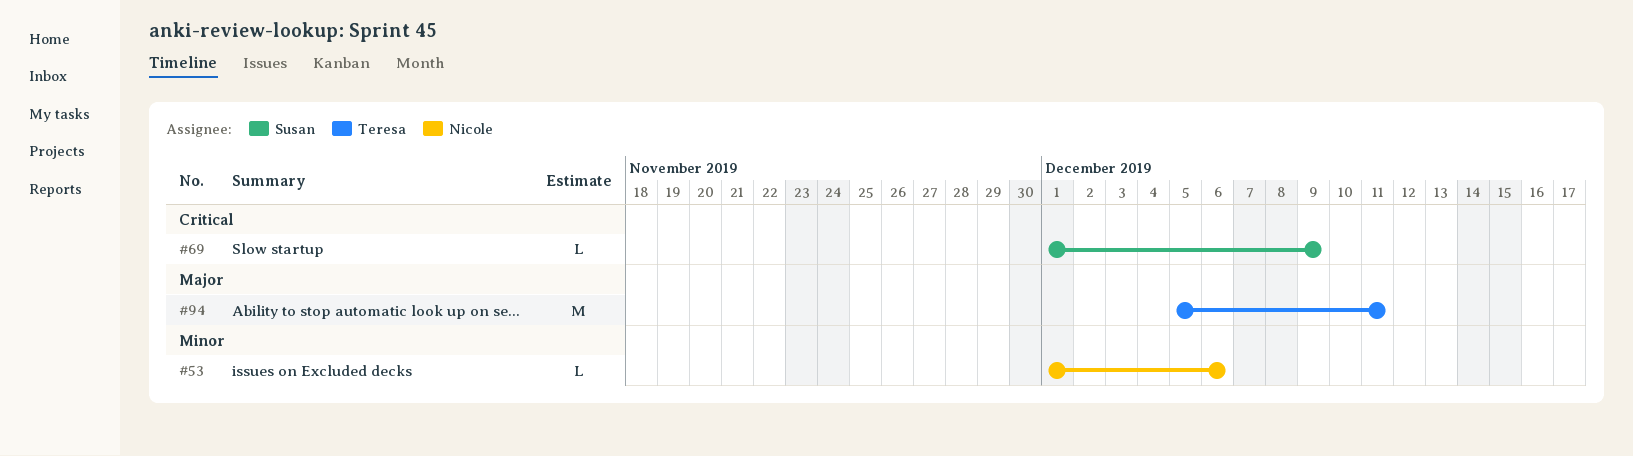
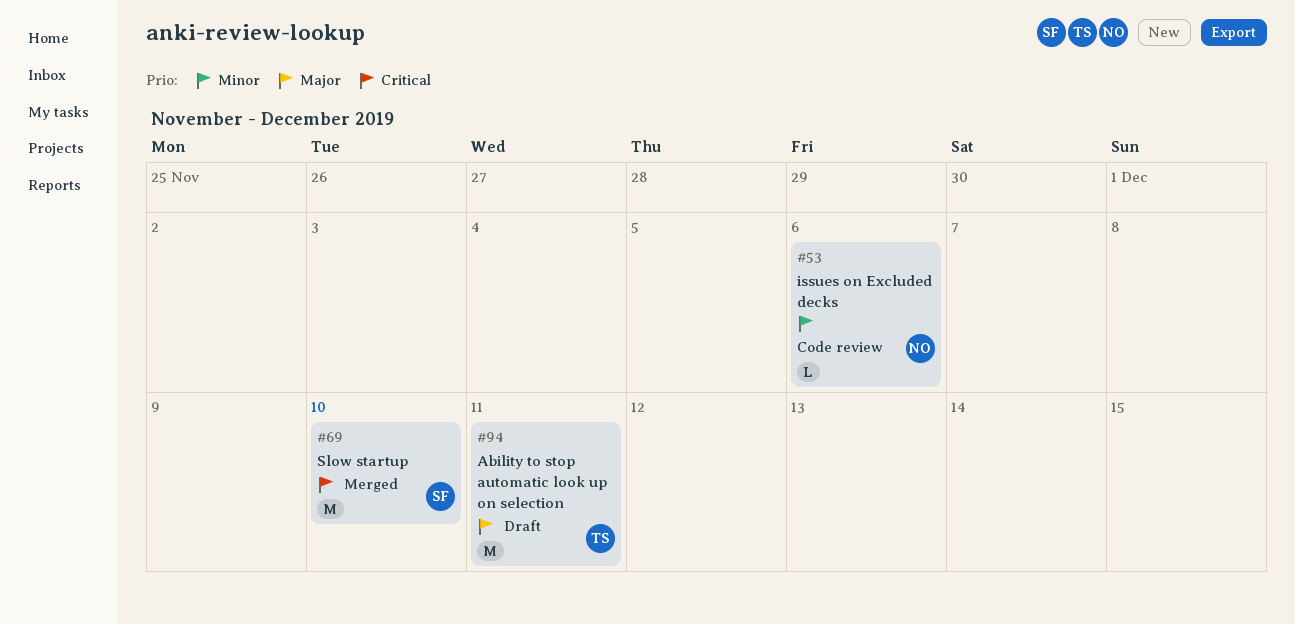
#69, estimate: L -> M
#69, due: Dec 9 -> Dec 10

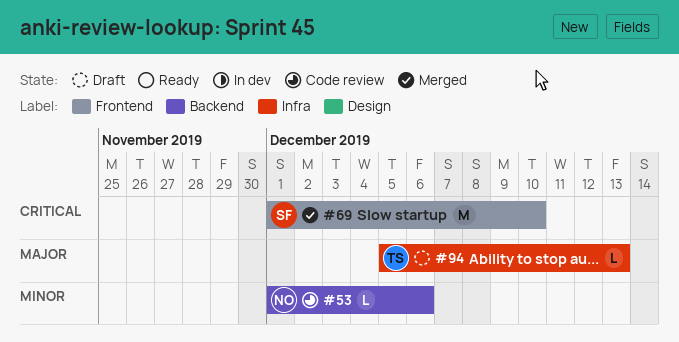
#94, estimate: M -> L
#94, due: Dec 11 -> Dec 13

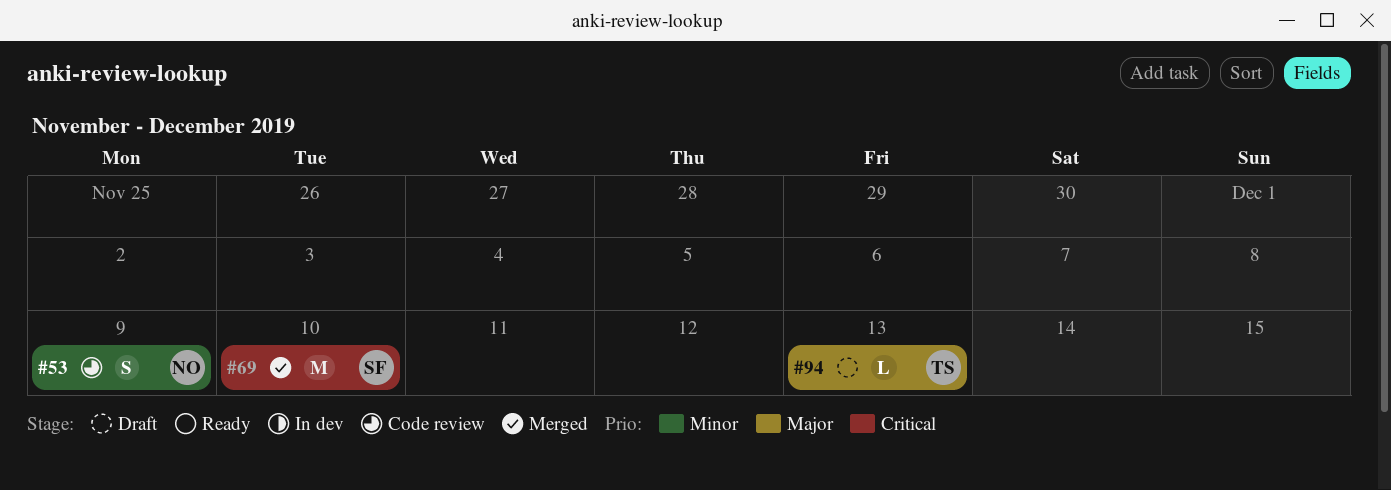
#53, estimate: L -> S
#53, due: Dec 6 -> Dec 9

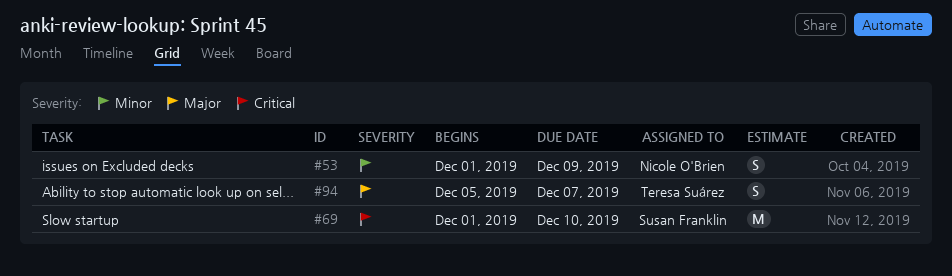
#94, estimate: L -> S
#94, due: Dec 13 -> Dec 7

